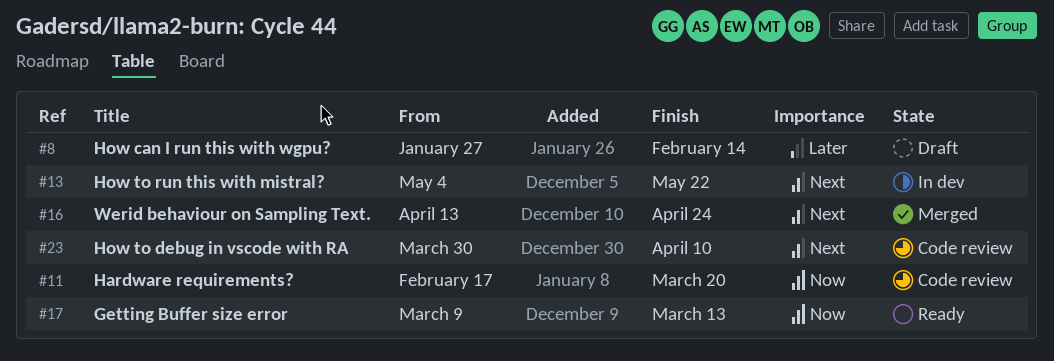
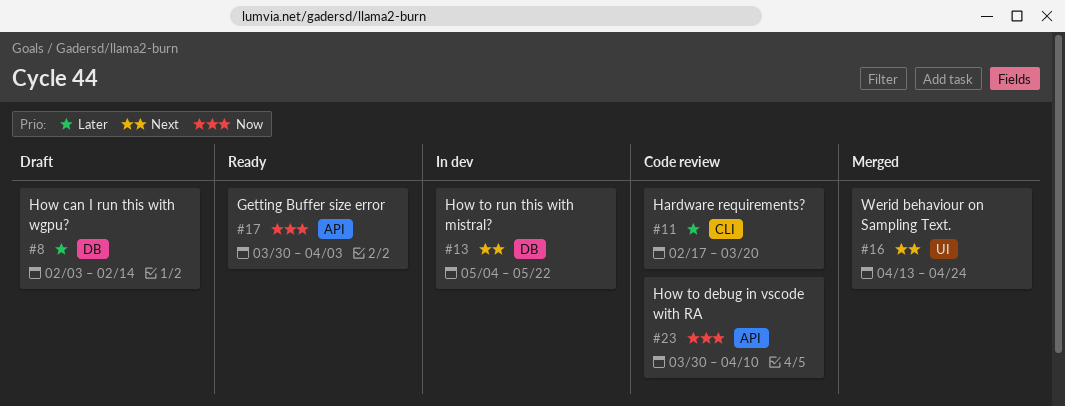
#8, start: Jan 27 -> Feb 3
#11, priority: Now -> Later
#17, start: Mar 9 -> Mar 30
#17, due: Mar 13 -> Apr 3
#23, priority: Next -> Now

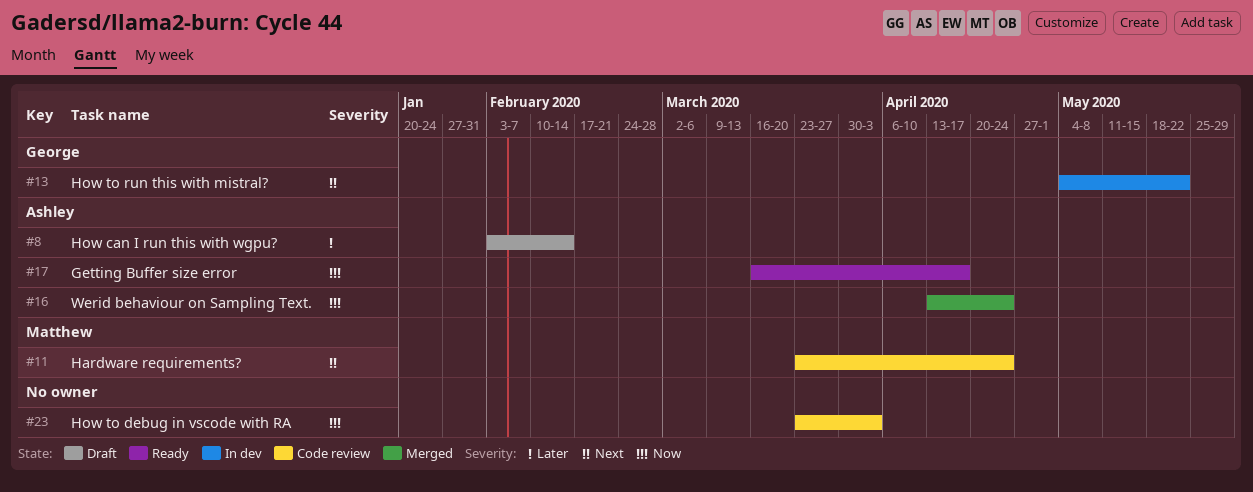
#11, priority: Later -> Next
#11, start: Feb 17 -> Mar 23
#11, due: Mar 20 -> Apr 24
#16, priority: Next -> Now
#17, start: Mar 30 -> Mar 16
#17, due: Apr 3 -> Apr 17
#23, start: Mar 30 -> Mar 23
#23, due: Apr 10 -> Apr 3

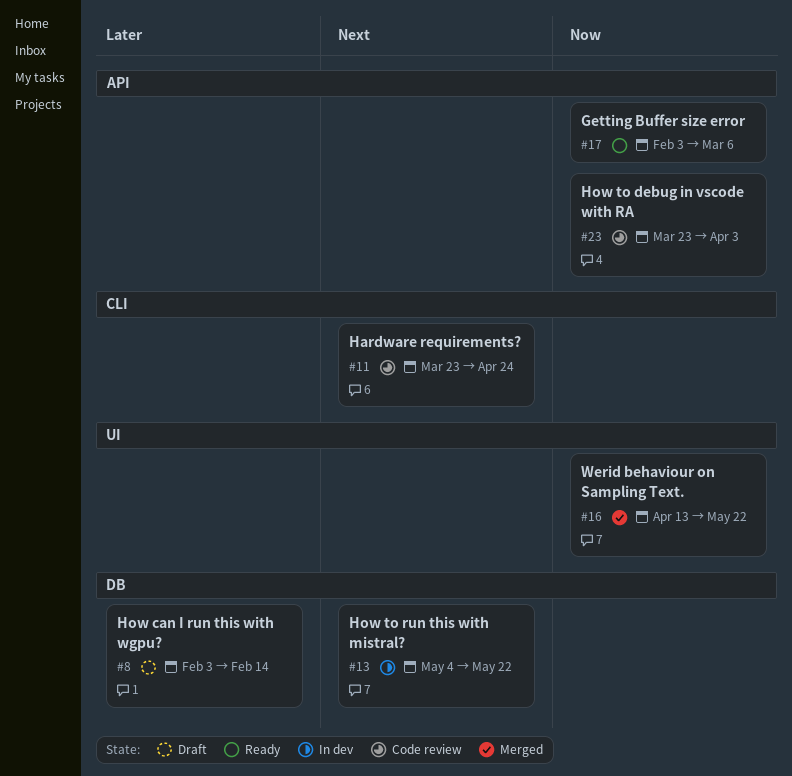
#16, due: Apr 24 -> May 22
#17, start: Mar 16 -> Feb 3
#17, due: Apr 17 -> Mar 6

